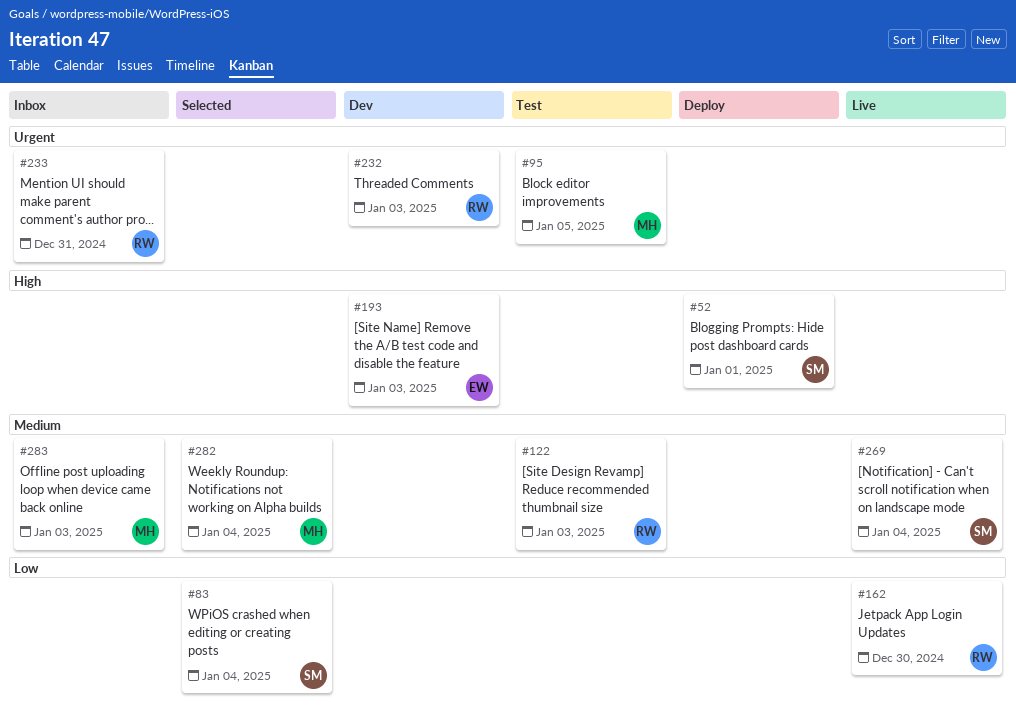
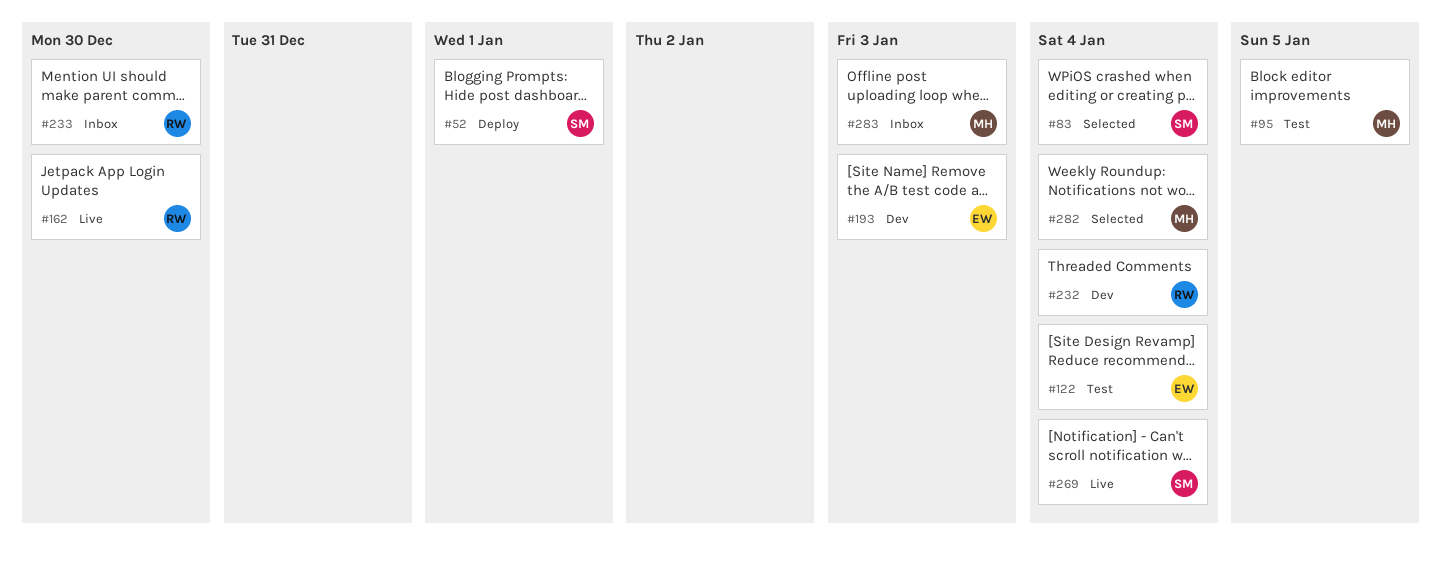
#122, owner: RW -> EW
#122, due: Jan 3 -> Jan 4
#232, due: Jan 3 -> Jan 4
#233, due: Dec 31 -> Dec 30

